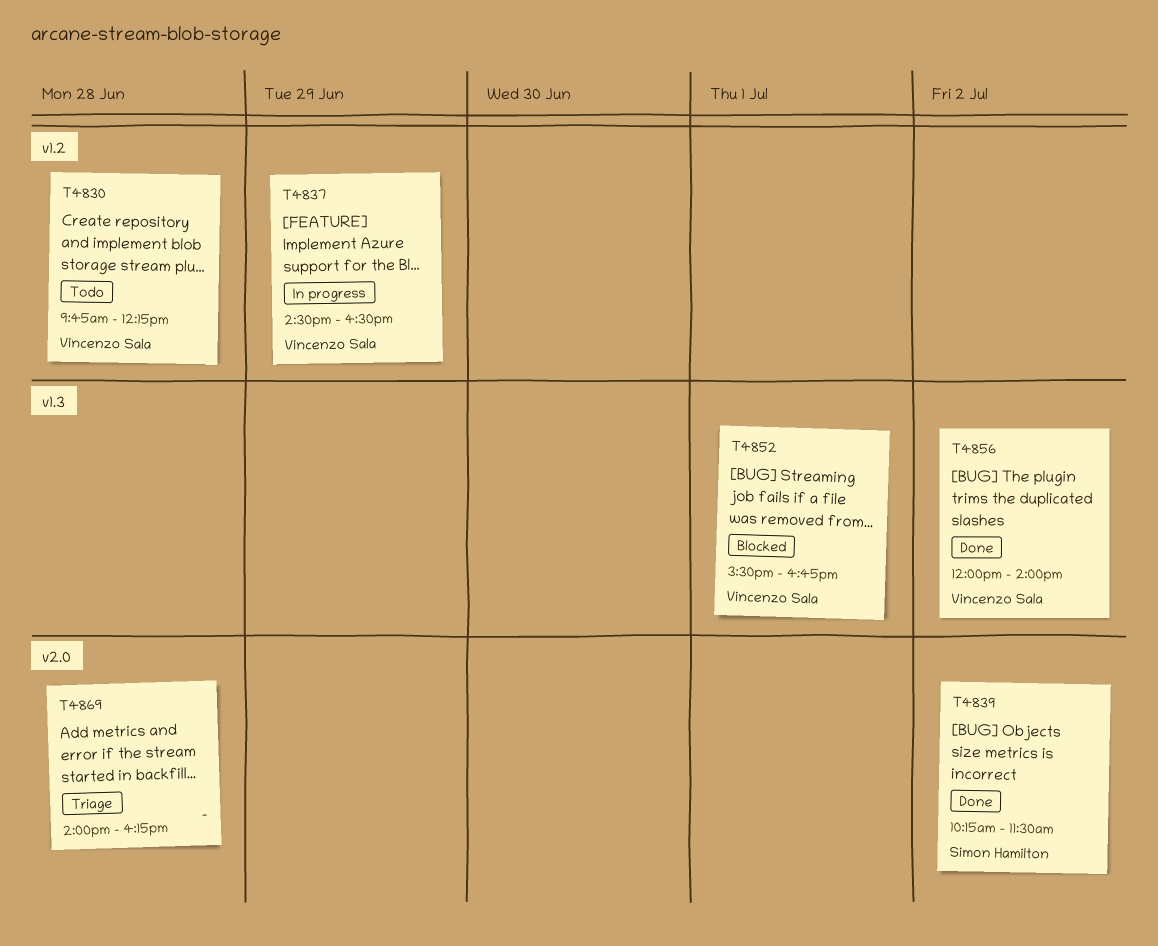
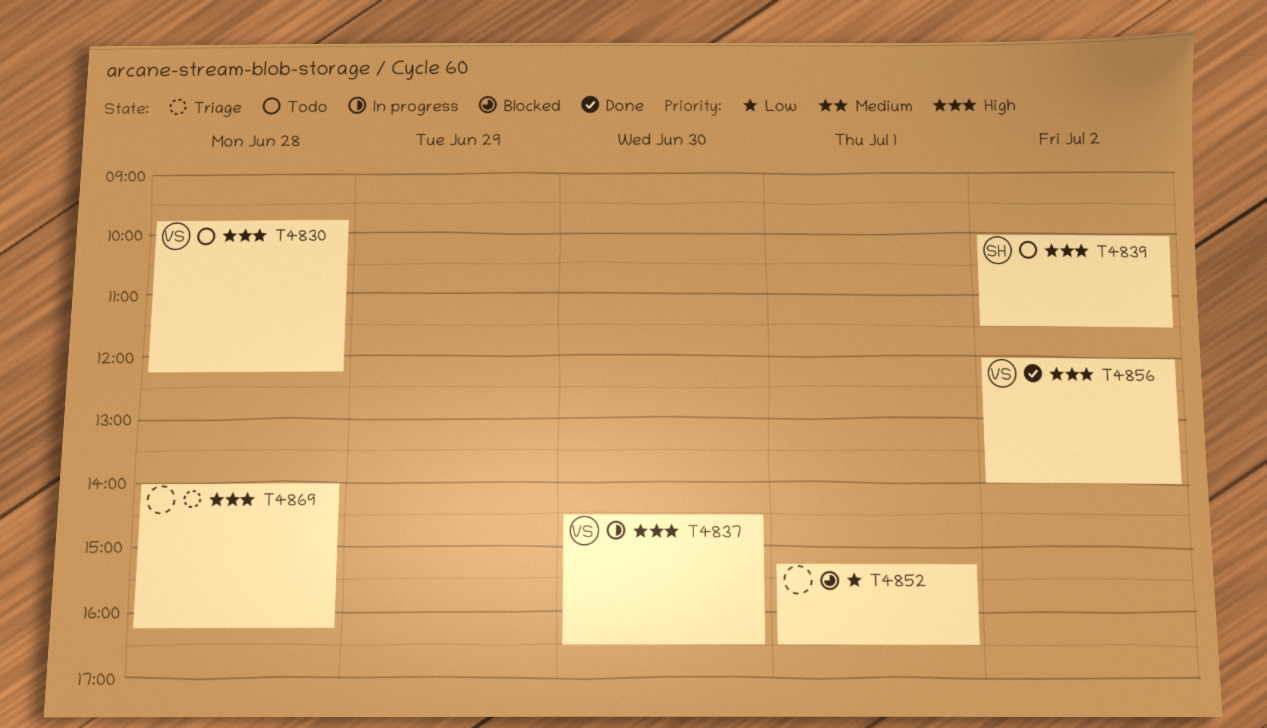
T4837, day: Jun 29 -> Jun 30
T4839, status: Done -> Todo
T4839, begins: 10:15 -> 10:00
T4852, owner: Vincenzo Sala -> none
T4852, begins: 15:30 -> 15:15
T4852, ends: 16:45 -> 16:30

